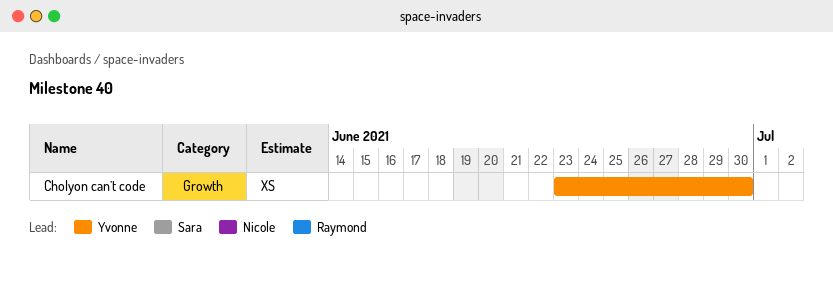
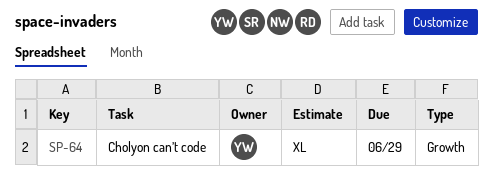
Cholyon can’t code, estimate: XS -> XL
Cholyon can’t code, due: Jun 30 -> Jun 29

